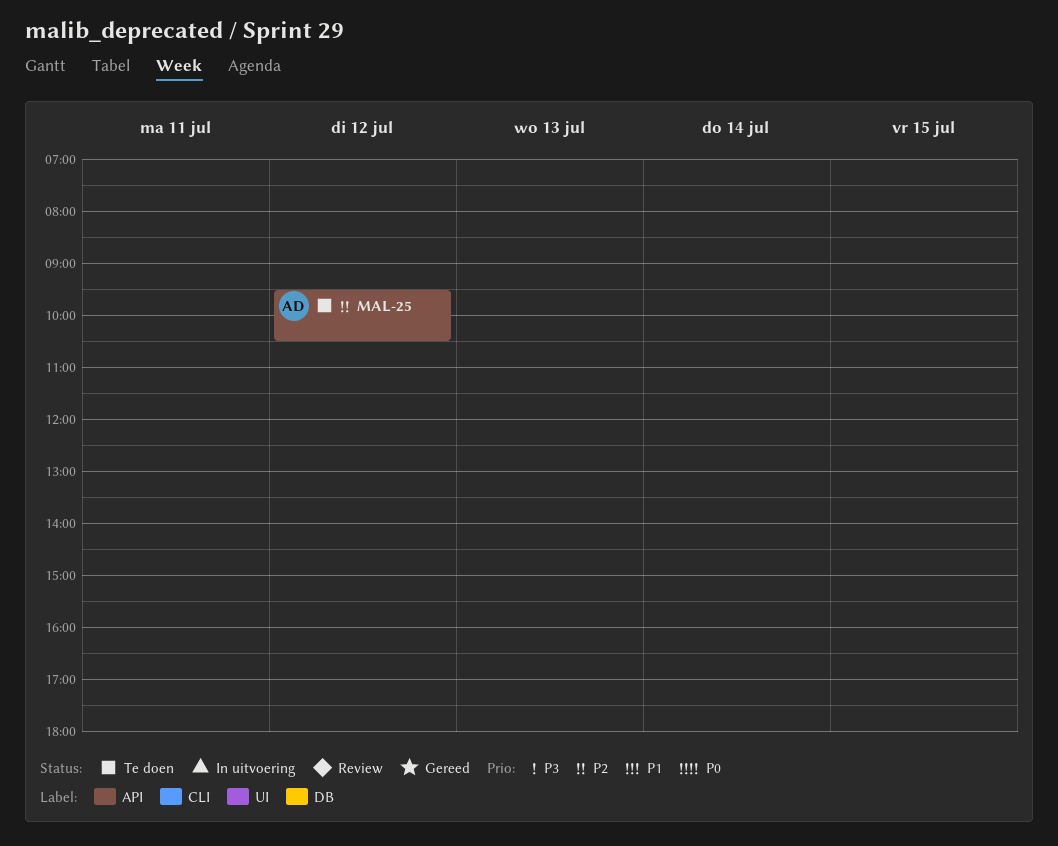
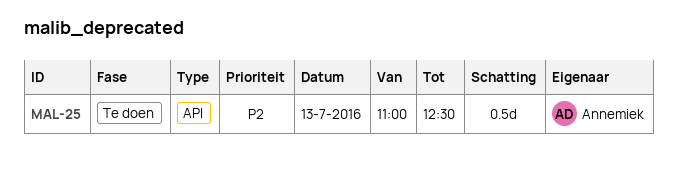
MAL-25, day: Jul 12 -> Jul 13
MAL-25, begins: 09:30 -> 11:00
MAL-25, ends: 10:30 -> 12:30

